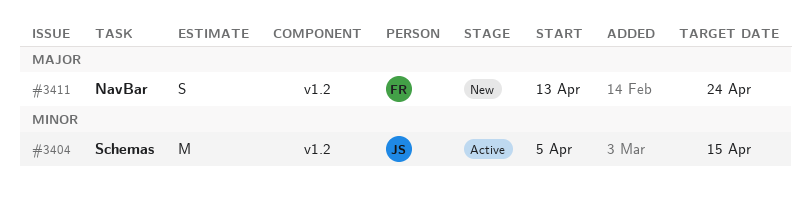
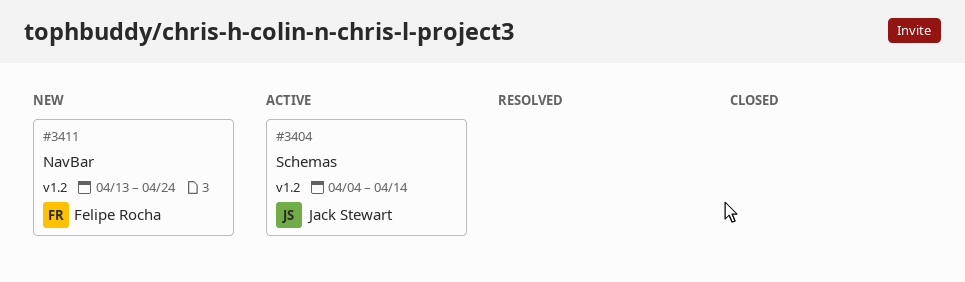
#3404, start: Apr 5 -> Apr 4
#3404, due: Apr 15 -> Apr 14

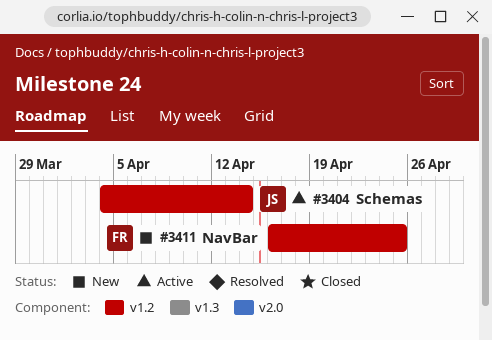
#3411, start: Apr 13 -> Apr 16
#3411, due: Apr 24 -> Apr 25

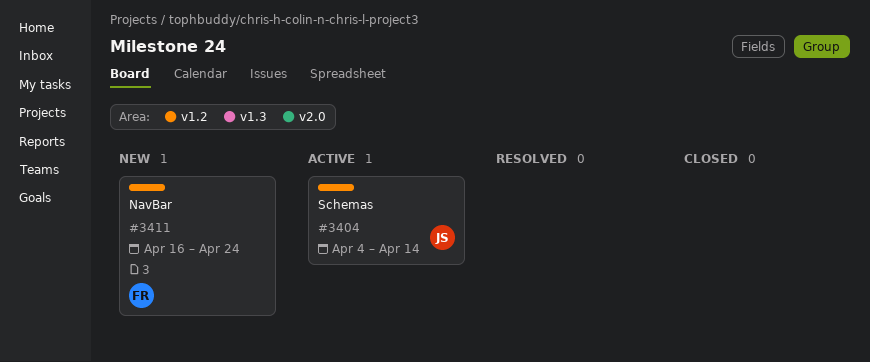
#3411, due: Apr 25 -> Apr 24

